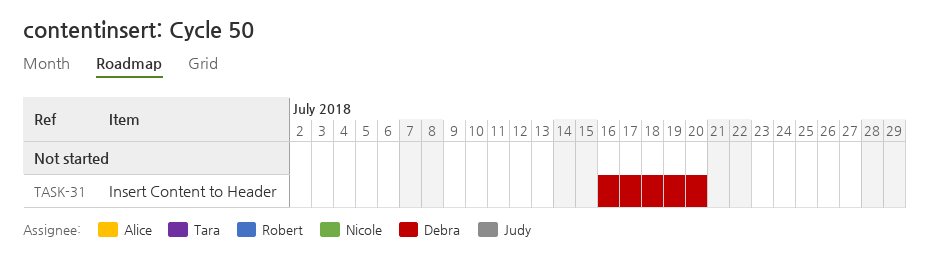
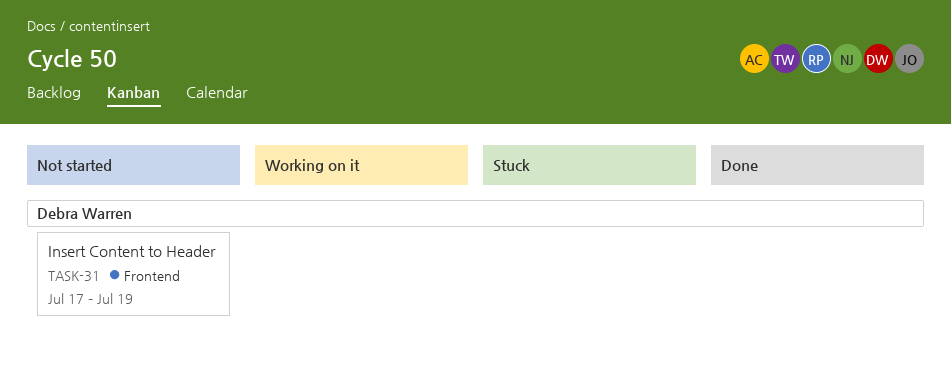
TASK-31, start: Jul 16 -> Jul 17
TASK-31, due: Jul 20 -> Jul 19

